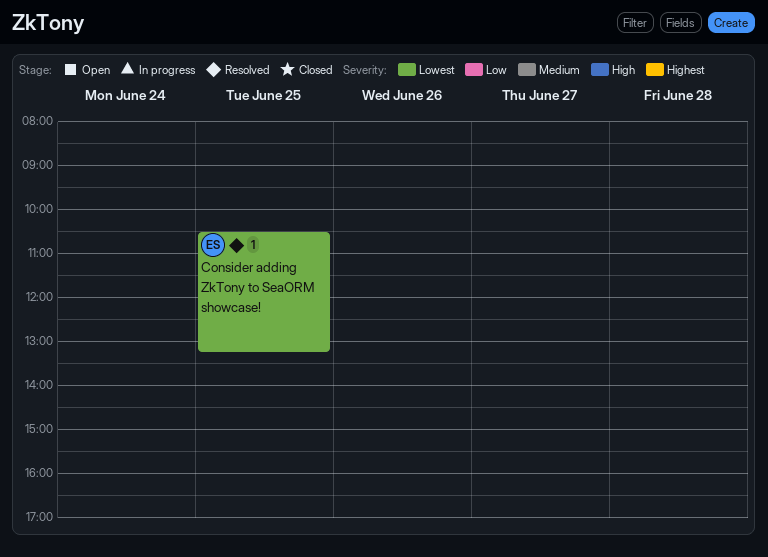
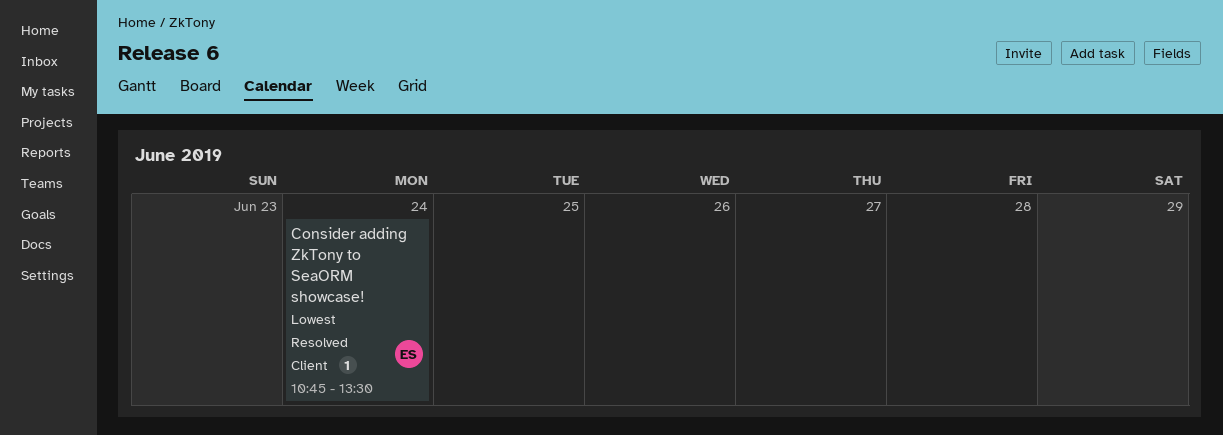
Consider adding ZkTony to SeaORM showcase!, day: Jun 25 -> Jun 24
Consider adding ZkTony to SeaORM showcase!, begins: 10:30 -> 10:45
Consider adding ZkTony to SeaORM showcase!, ends: 13:15 -> 13:30

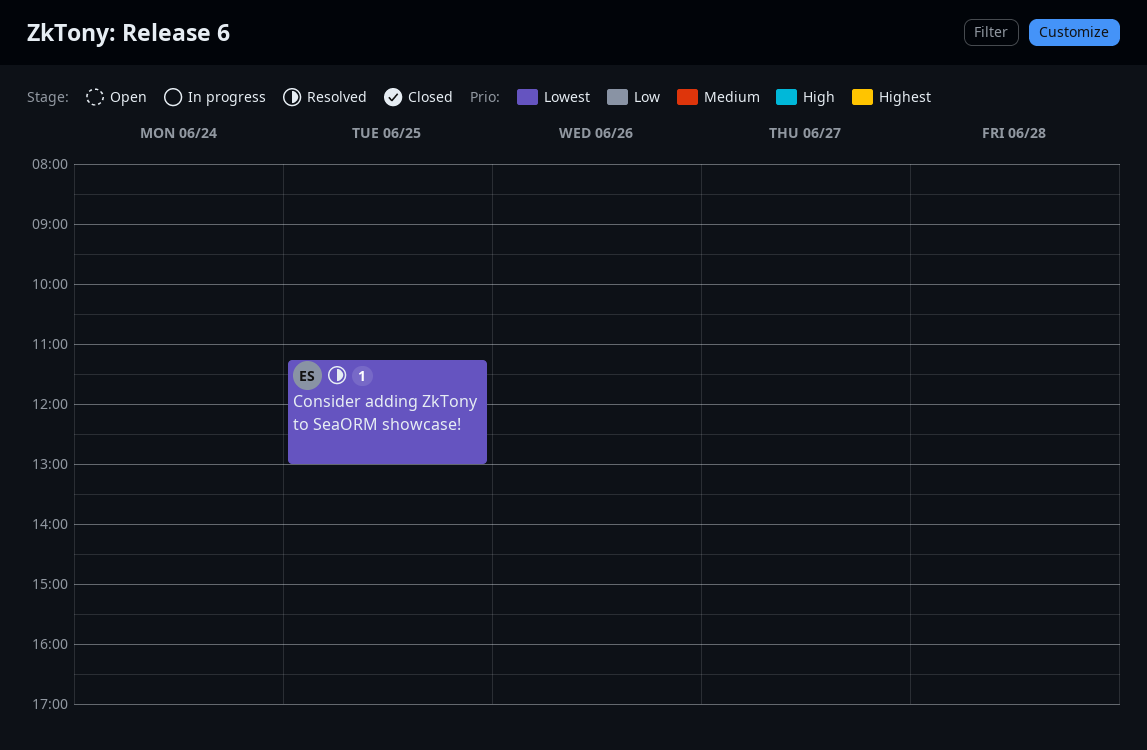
Consider adding ZkTony to SeaORM showcase!, day: Jun 24 -> Jun 25
Consider adding ZkTony to SeaORM showcase!, begins: 10:45 -> 11:15
Consider adding ZkTony to SeaORM showcase!, ends: 13:30 -> 13:00

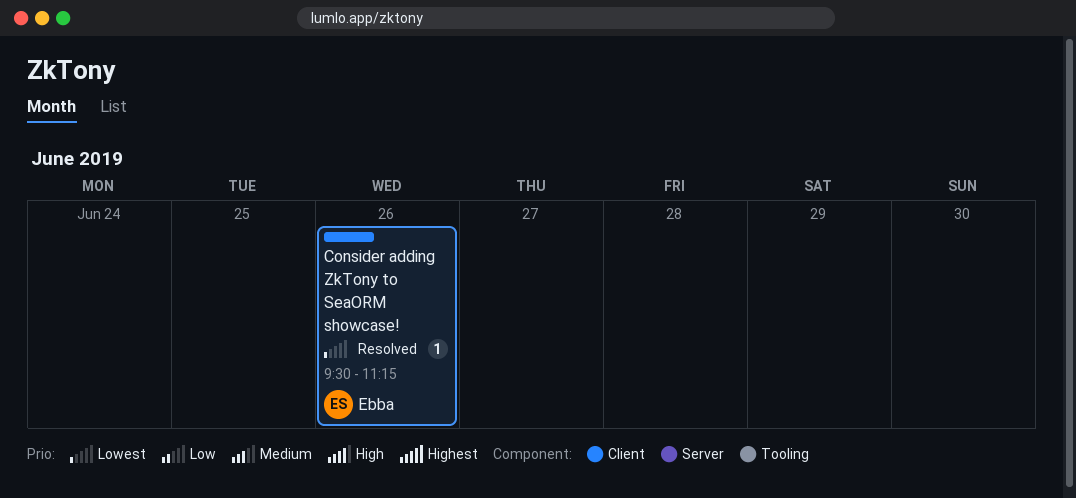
Consider adding ZkTony to SeaORM showcase!, day: Jun 25 -> Jun 26
Consider adding ZkTony to SeaORM showcase!, begins: 11:15 -> 09:30
Consider adding ZkTony to SeaORM showcase!, ends: 13:00 -> 11:15

